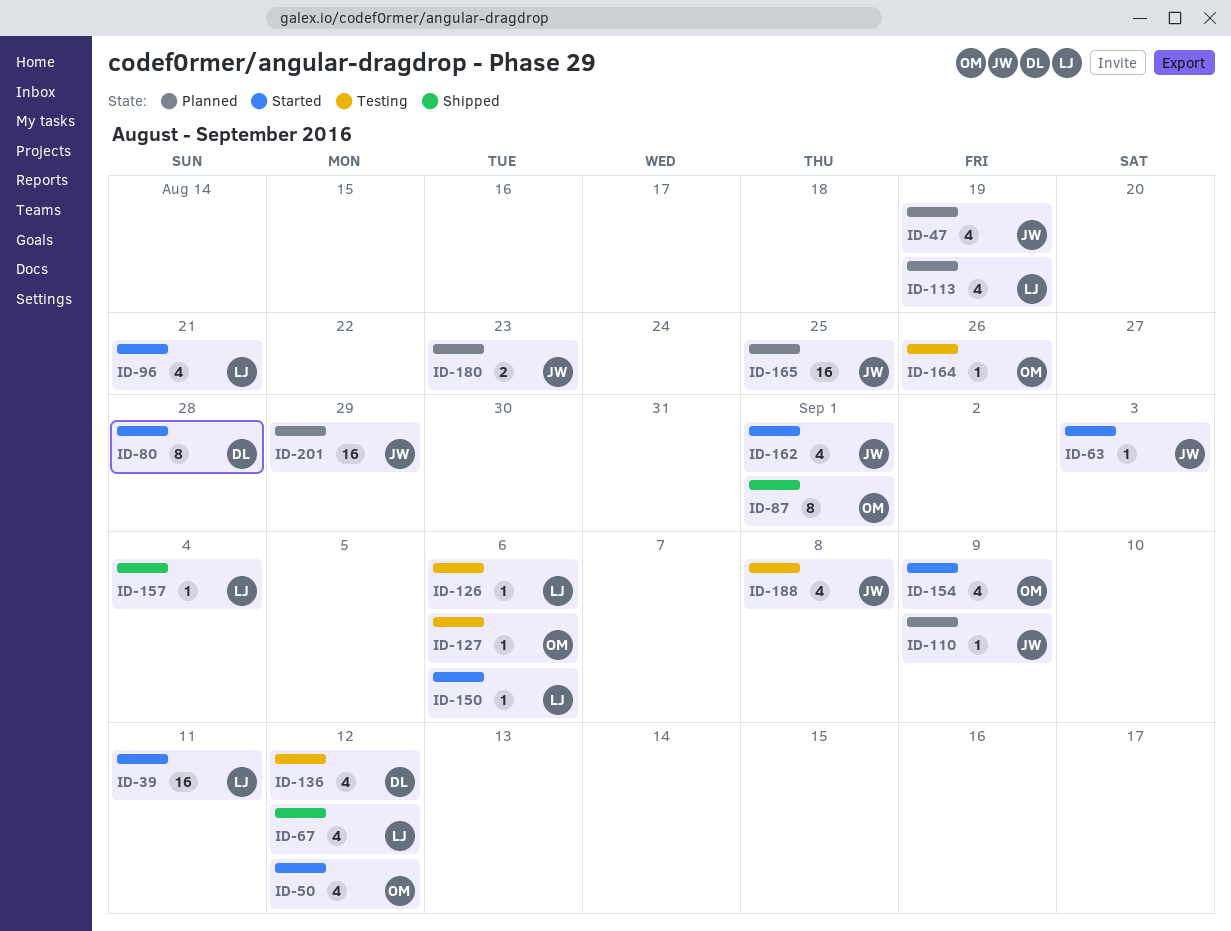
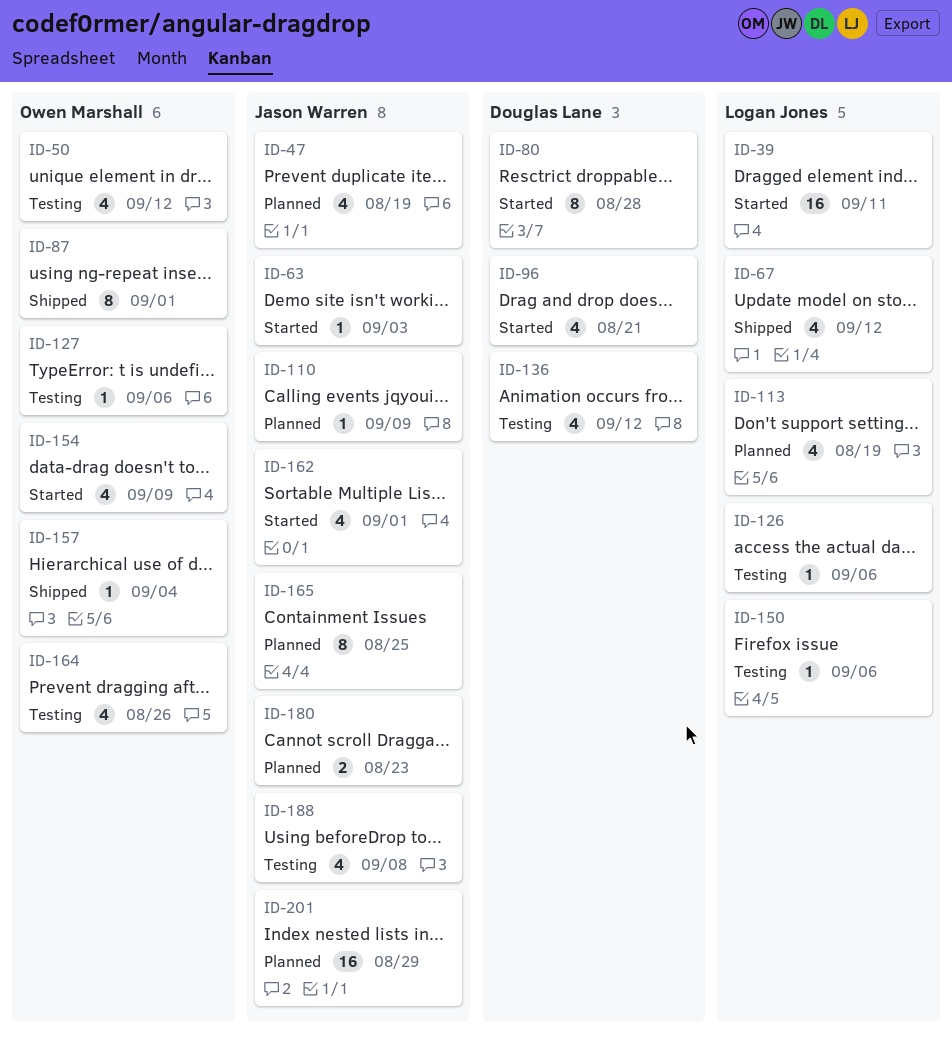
ID-50, status: Started -> Testing
ID-96, owner: Logan Jones -> Douglas Lane
ID-150, status: Started -> Testing
ID-157, owner: Logan Jones -> Owen Marshall
ID-164, estimate: 1 -> 4
ID-165, estimate: 16 -> 8

